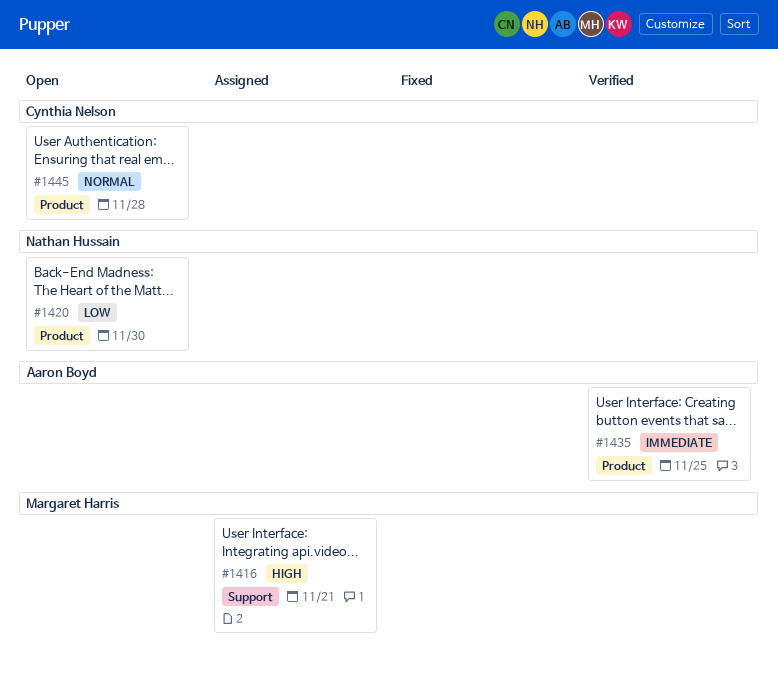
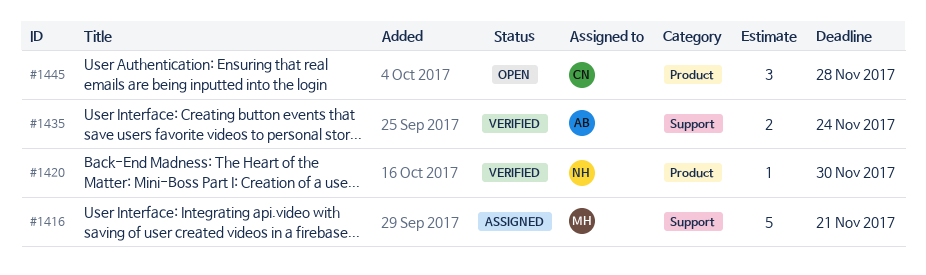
#1420, status: Open -> Verified
#1435, label: Product -> Support
#1435, due: Nov 25 -> Nov 24

